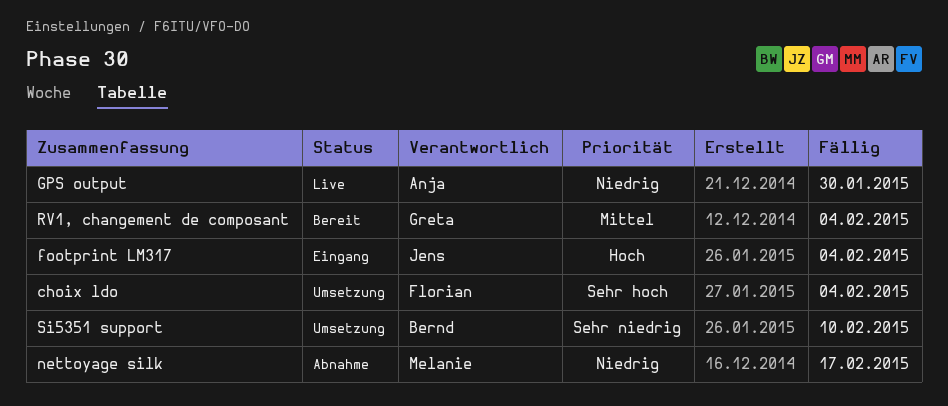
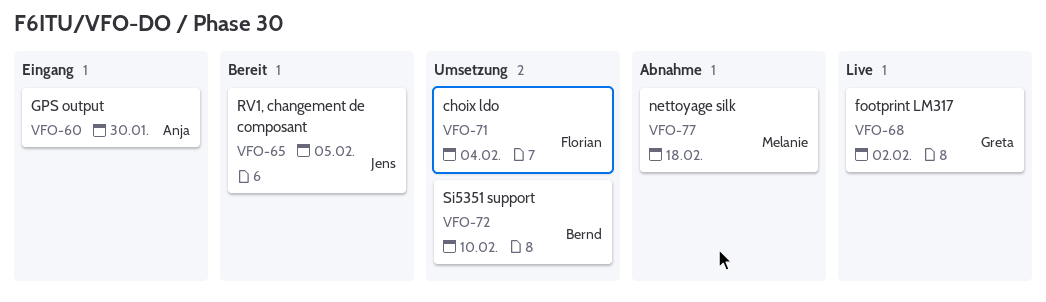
footprint LM317, status: Eingang -> Live
footprint LM317, owner: Jens -> Greta
footprint LM317, due: Feb 4 -> Feb 2
GPS output, status: Live -> Eingang
nettoyage silk, due: Feb 17 -> Feb 18
RV1, changement de composant, owner: Greta -> Jens
RV1, changement de composant, due: Feb 4 -> Feb 5

